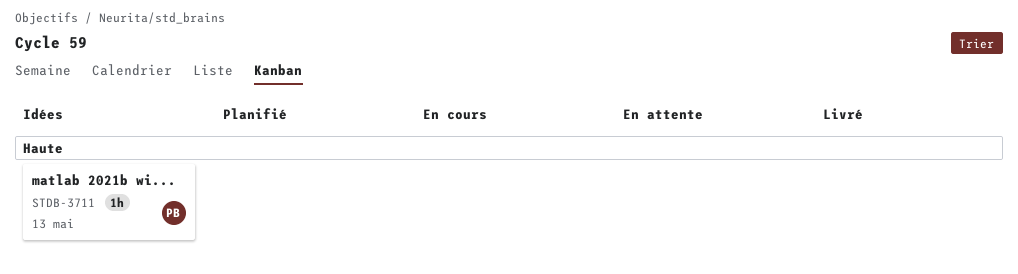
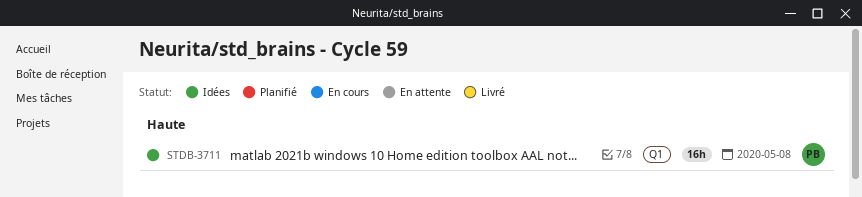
STDB-3711, estimate: 1h -> 16h
STDB-3711, due: May 13 -> May 8

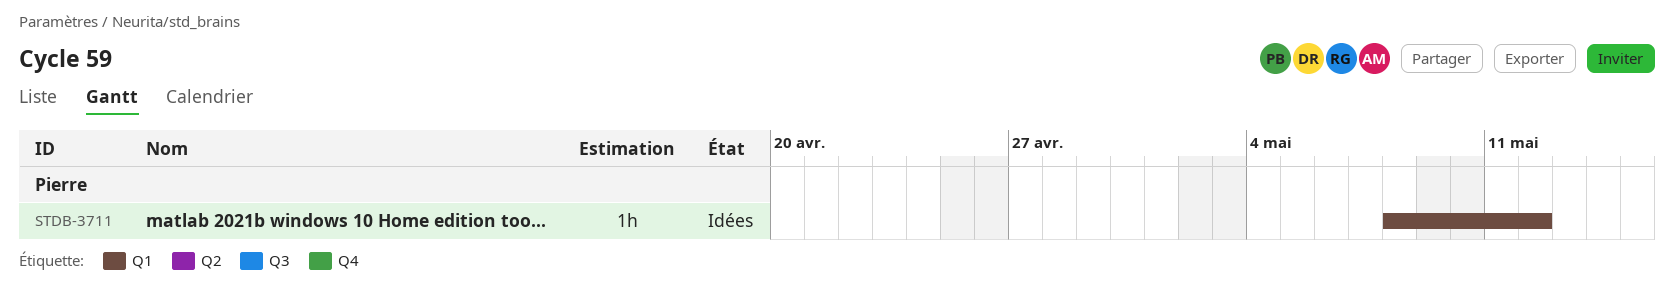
STDB-3711, estimate: 16h -> 1h
STDB-3711, due: May 8 -> May 12

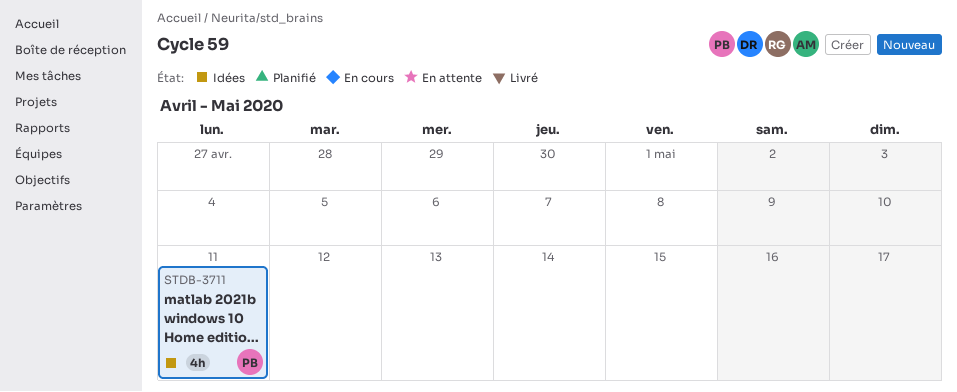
STDB-3711, estimate: 1h -> 4h
STDB-3711, due: May 12 -> May 11

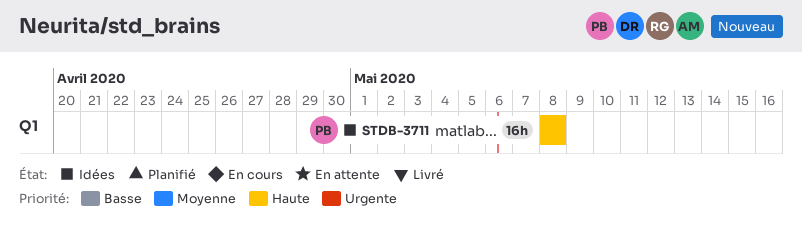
STDB-3711, estimate: 4h -> 16h
STDB-3711, due: May 11 -> May 8

